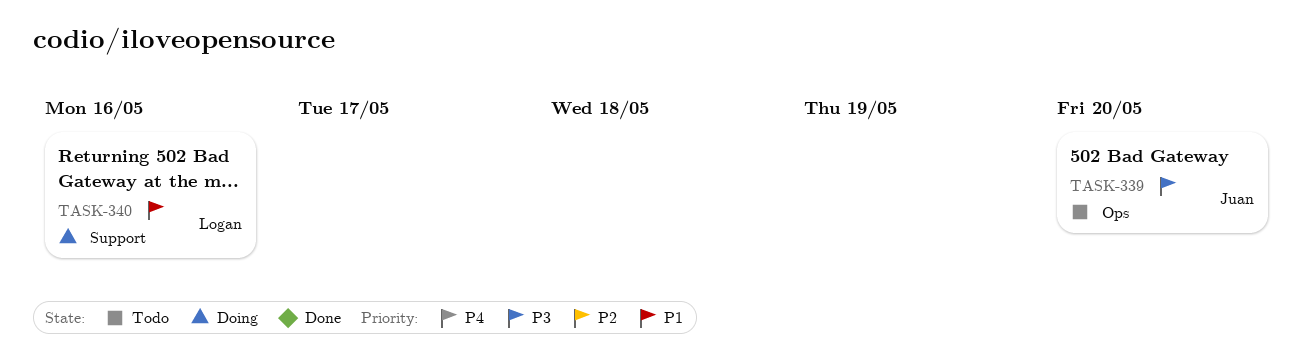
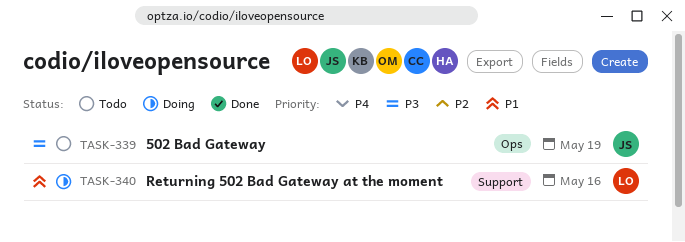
TASK-339, due: May 20 -> May 19

